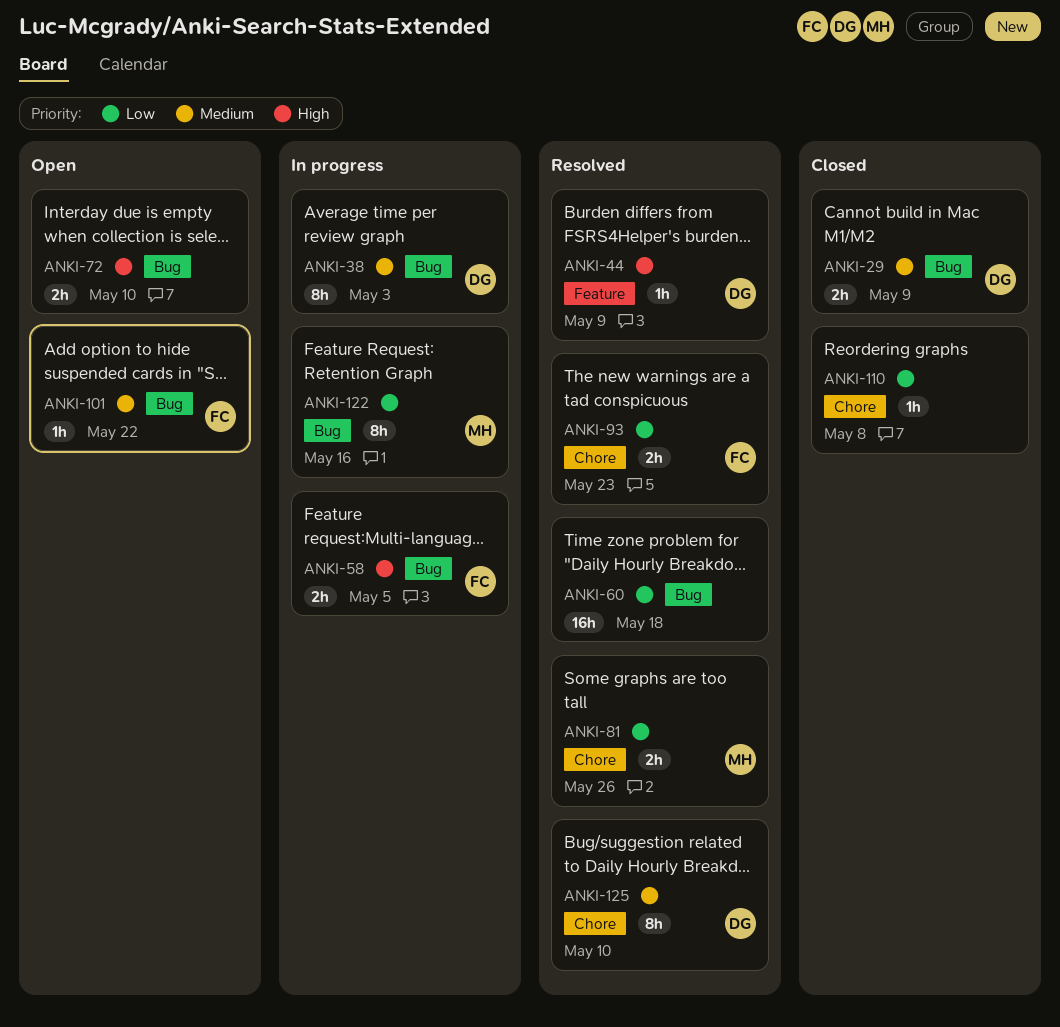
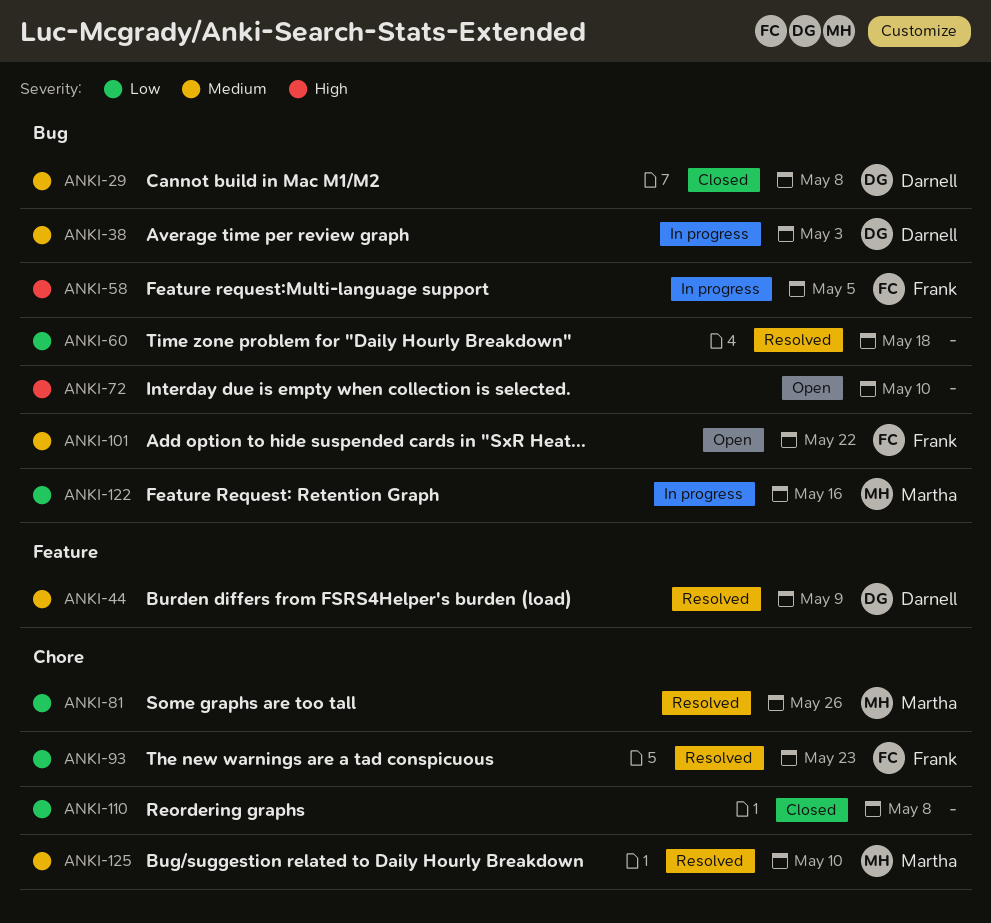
ANKI-29, due: May 9 -> May 8
ANKI-44, priority: High -> Medium
ANKI-125, owner: Darnell -> Martha

